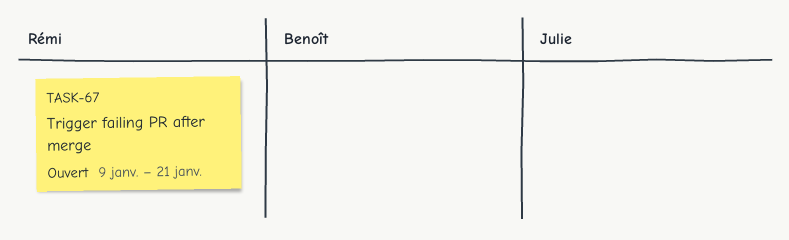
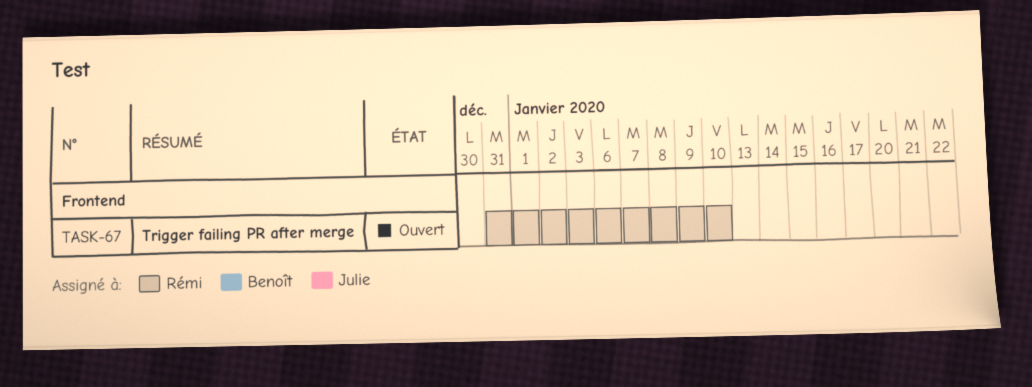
TASK-67, start: Jan 9 -> Dec 31
TASK-67, due: Jan 21 -> Jan 10

